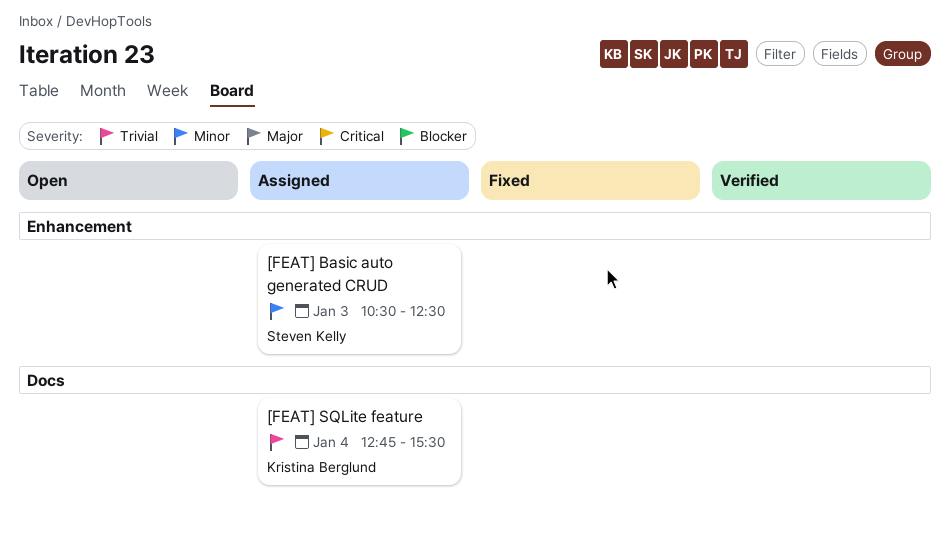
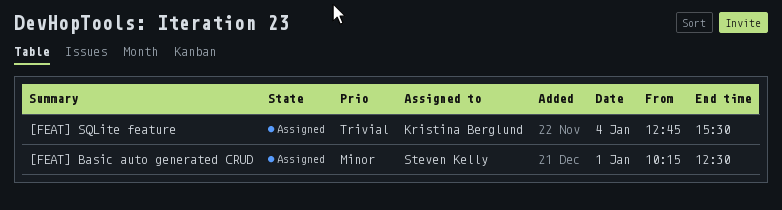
[FEAT] Basic auto generated CRUD, day: Jan 3 -> Jan 1
[FEAT] Basic auto generated CRUD, begins: 10:30 -> 10:15

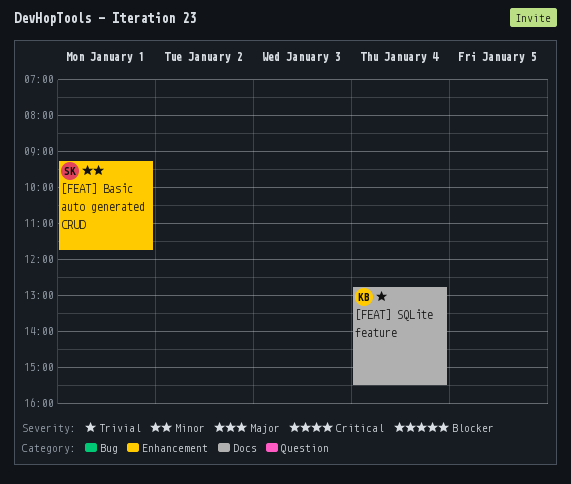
[FEAT] Basic auto generated CRUD, begins: 10:15 -> 09:15
[FEAT] Basic auto generated CRUD, ends: 12:30 -> 11:45

